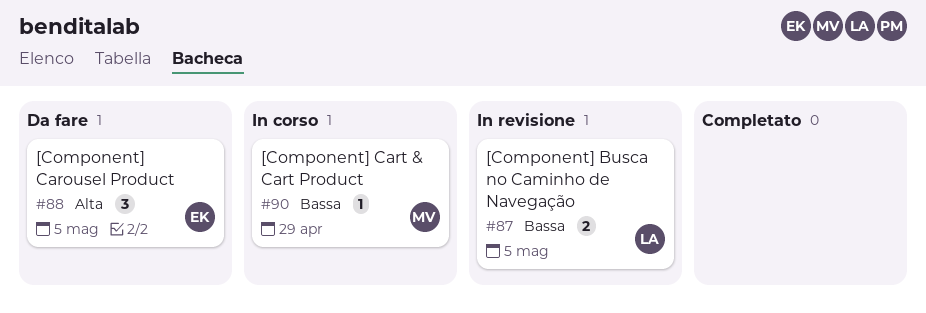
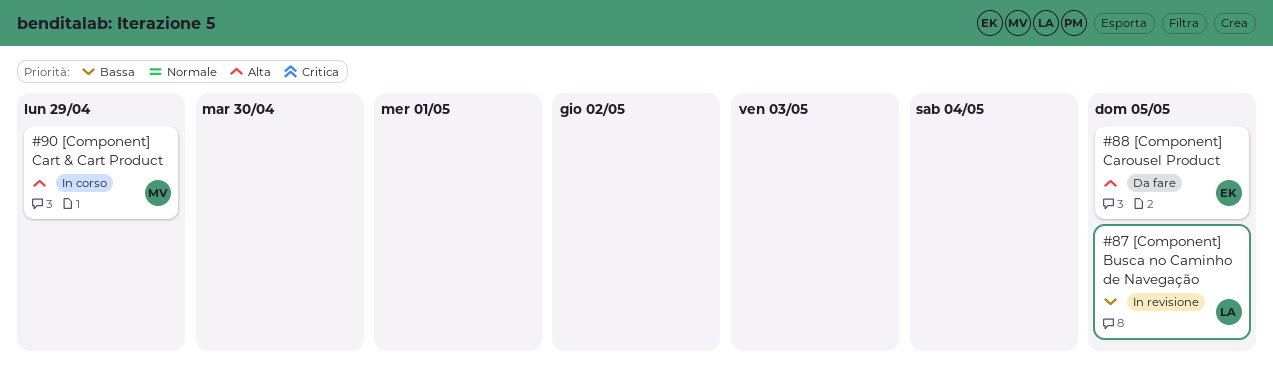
#90, priority: Bassa -> Alta

